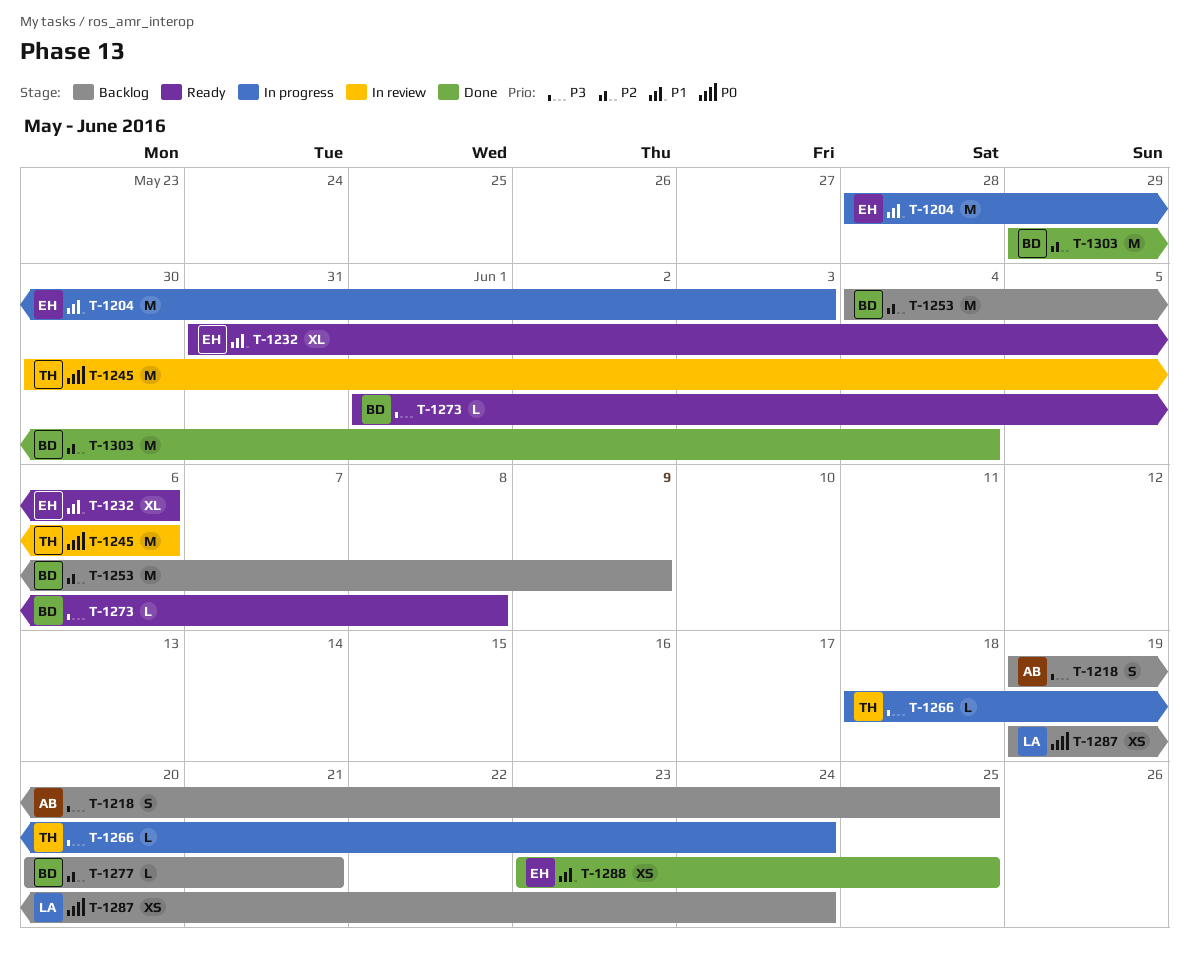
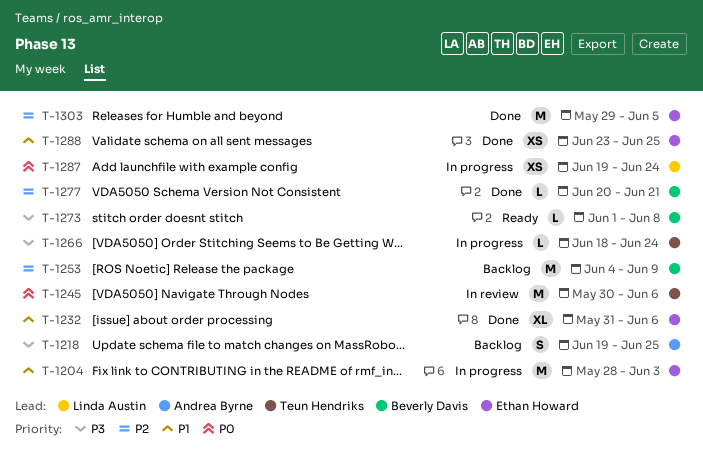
T-1232, status: Ready -> Done
T-1277, status: Backlog -> Done
T-1287, status: Backlog -> In progress
T-1303, owner: Beverly Davis -> Ethan Howard
T-1303, due: Jun 4 -> Jun 5

